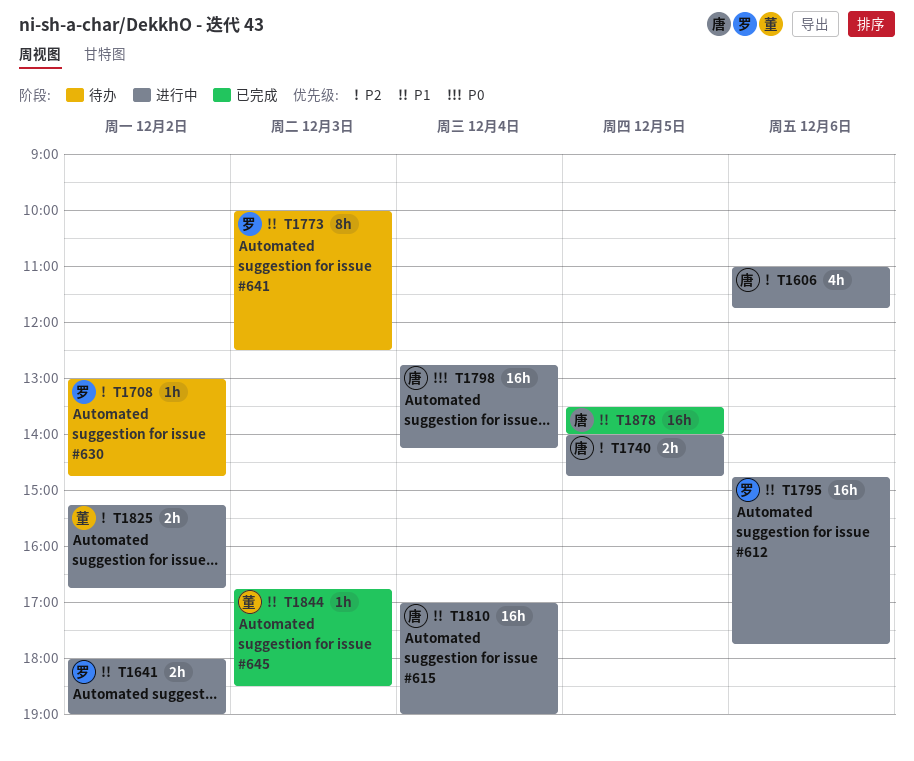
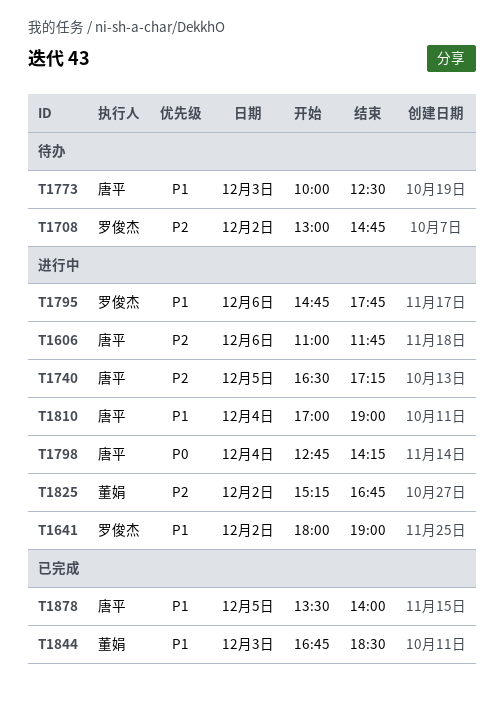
T1740, begins: 14:00 -> 16:30
T1740, ends: 14:45 -> 17:15
T1773, owner: 罗俊杰 -> 唐平

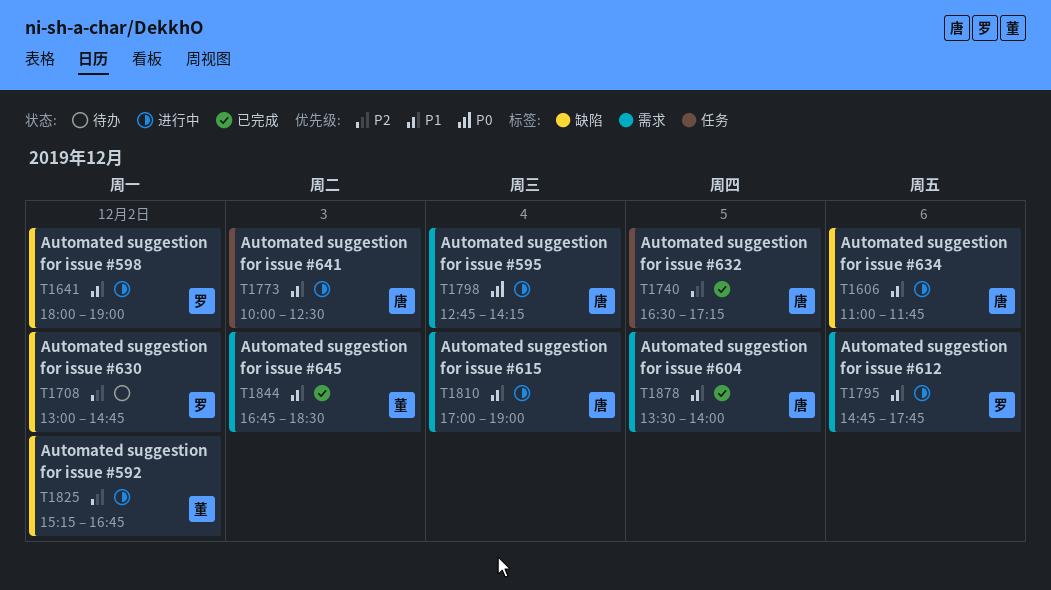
T1606, priority: P2 -> P1
T1740, status: 进行中 -> 已完成
T1773, status: 待办 -> 进行中

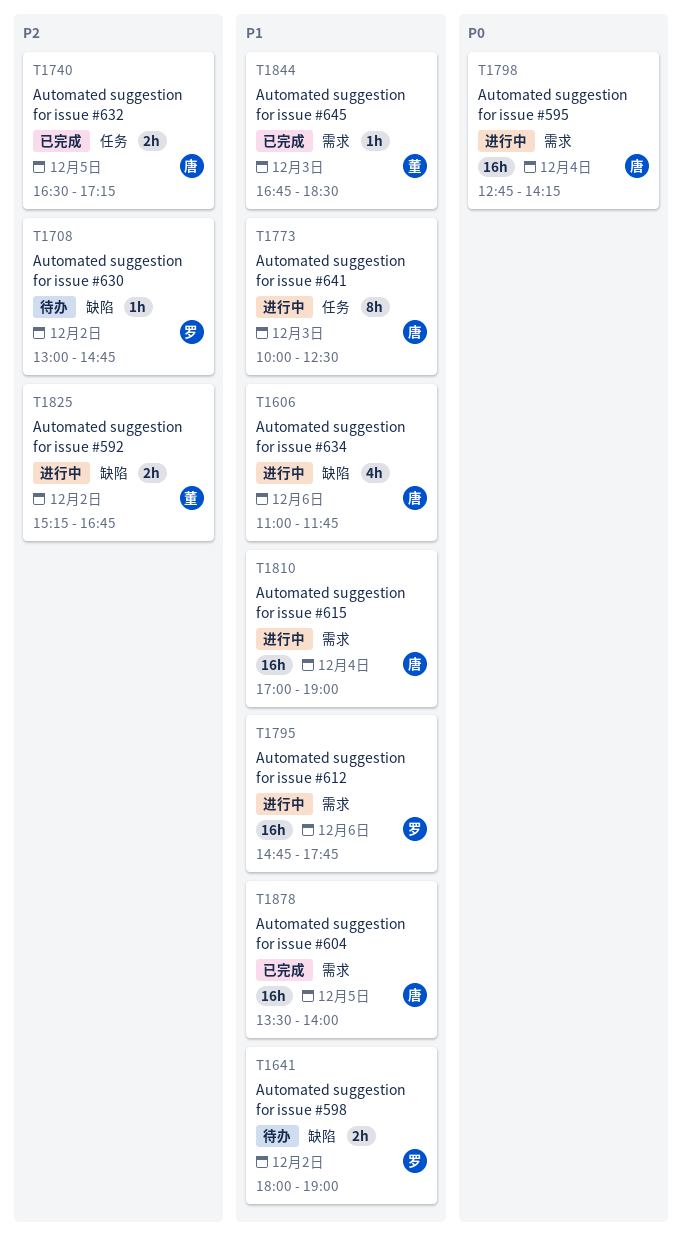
T1641, status: 进行中 -> 待办

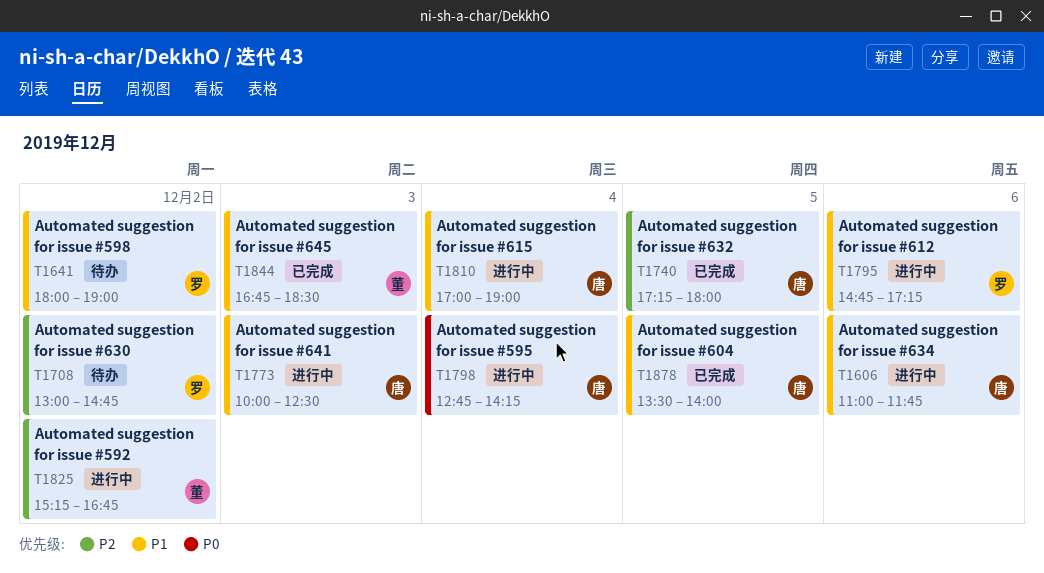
T1740, begins: 16:30 -> 17:15
T1740, ends: 17:15 -> 18:00
T1795, ends: 17:45 -> 17:15

